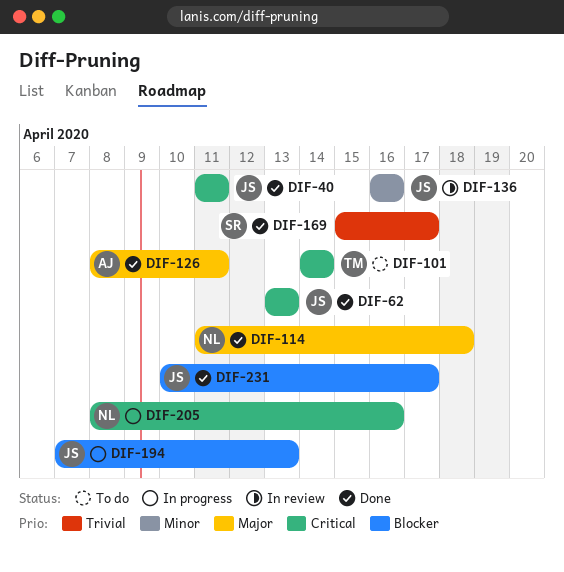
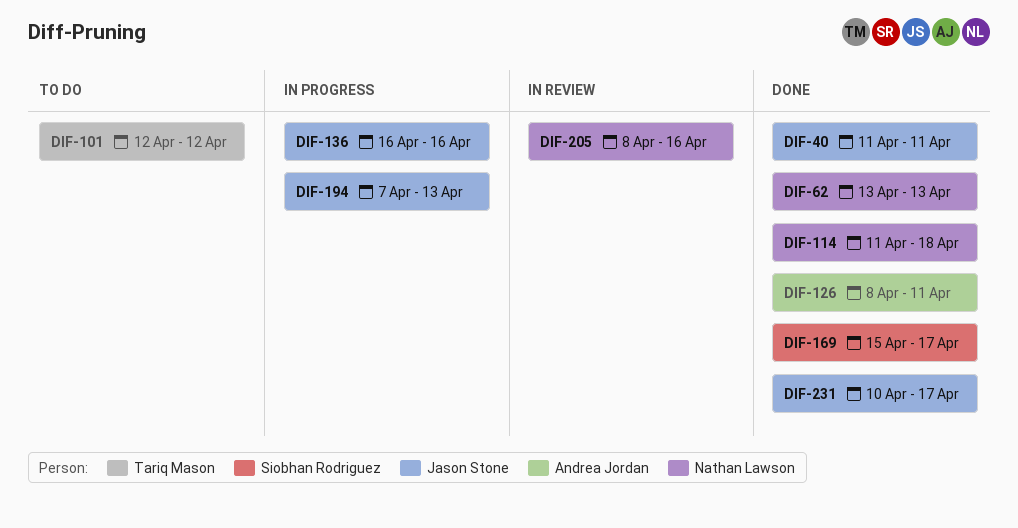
DIF-62, owner: Jason Stone -> Nathan Lawson
DIF-101, start: Apr 14 -> Apr 12
DIF-101, due: Apr 14 -> Apr 12
DIF-136, status: In review -> In progress
DIF-205, status: In progress -> In review

